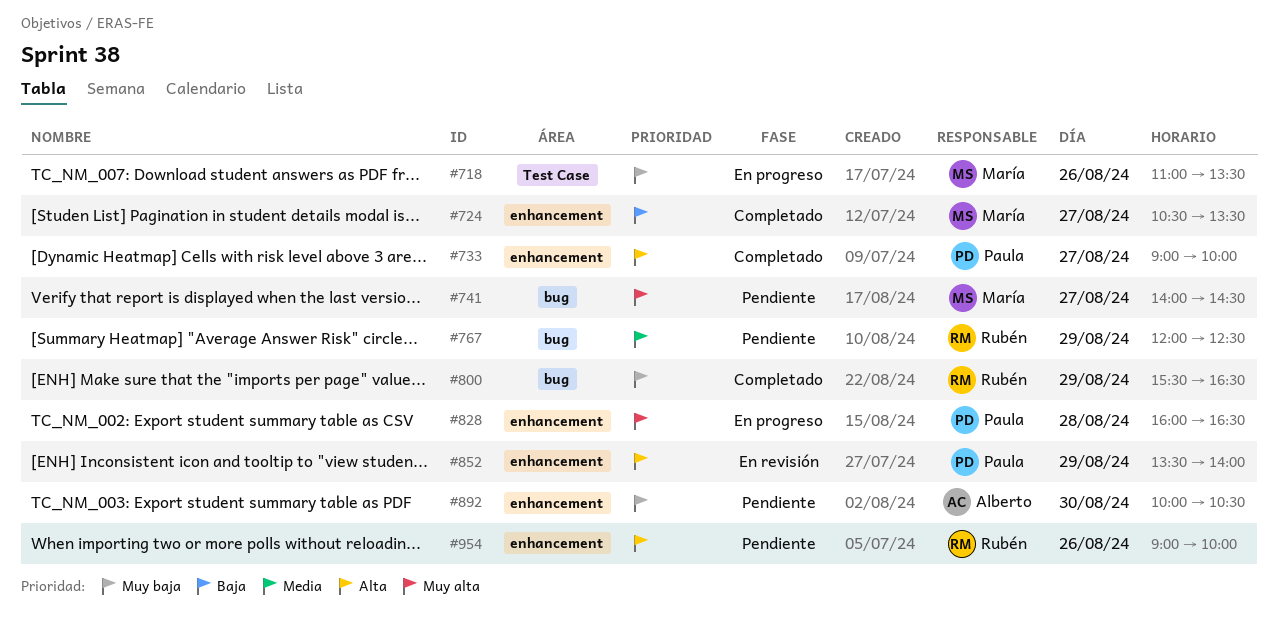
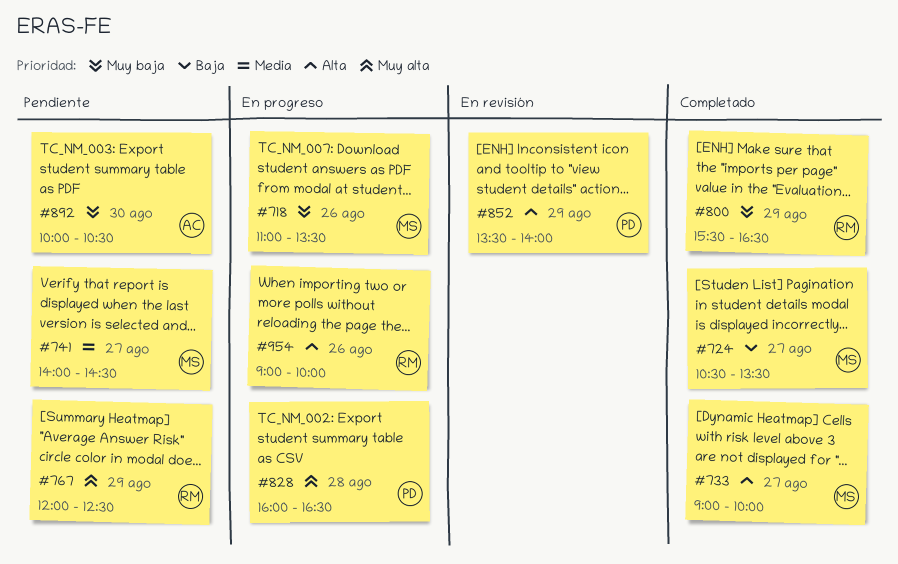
#733, owner: Paula -> María
#741, priority: Muy alta -> Media
#767, priority: Media -> Muy alta
#954, status: Pendiente -> En progreso

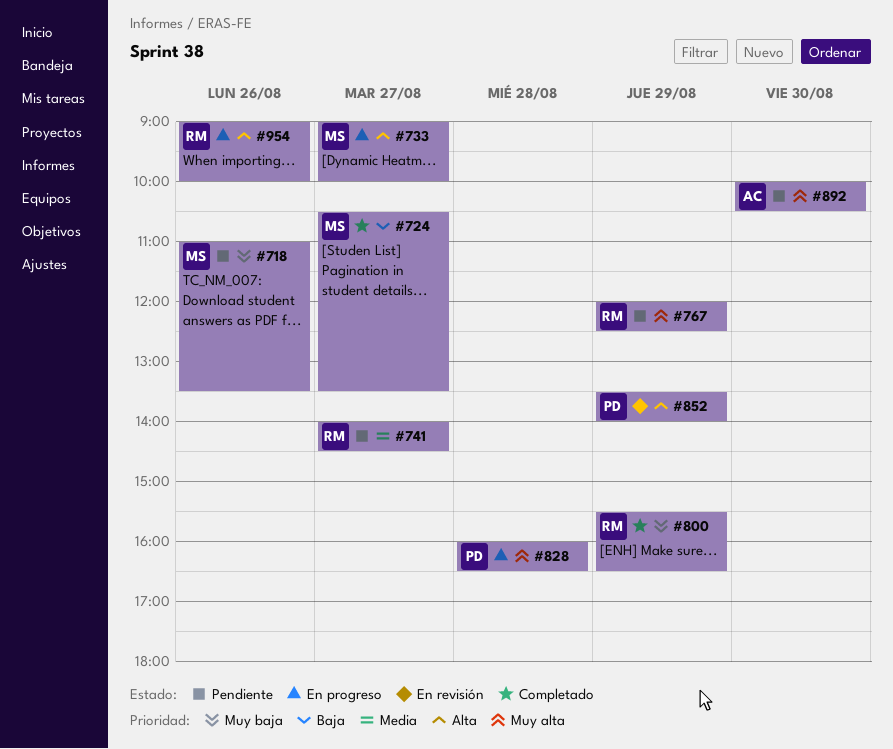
#718, status: En progreso -> Pendiente
#733, status: Completado -> En progreso
#741, owner: MS -> RM
#892, priority: Muy baja -> Muy alta

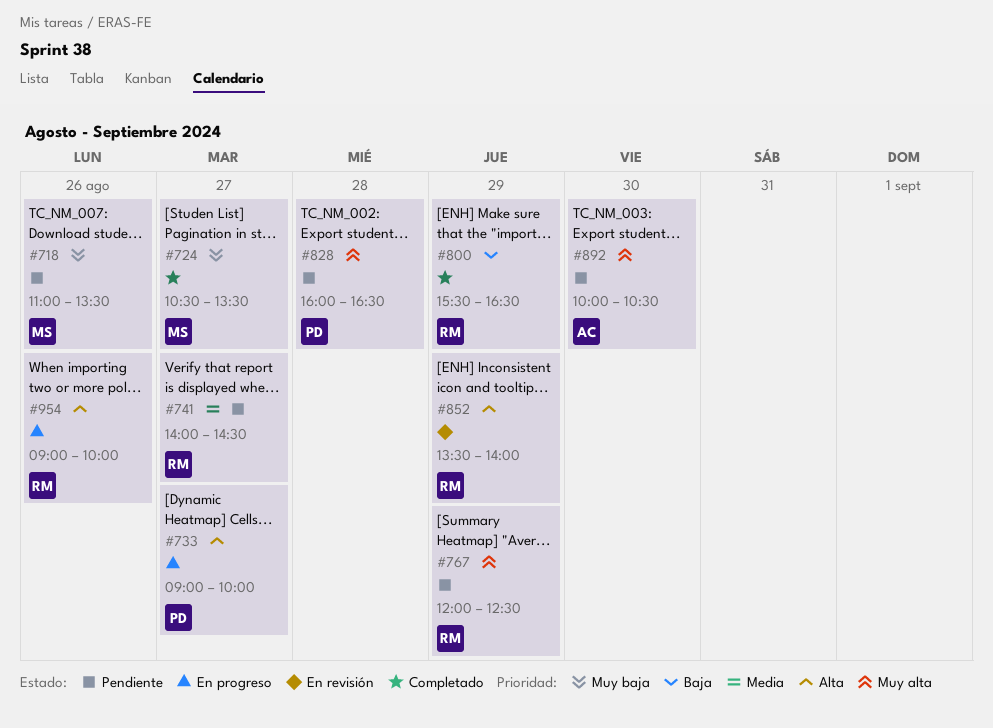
#724, priority: Baja -> Muy baja
#733, owner: MS -> PD
#800, priority: Muy baja -> Baja
#828, status: En progreso -> Pendiente
#852, owner: PD -> RM

